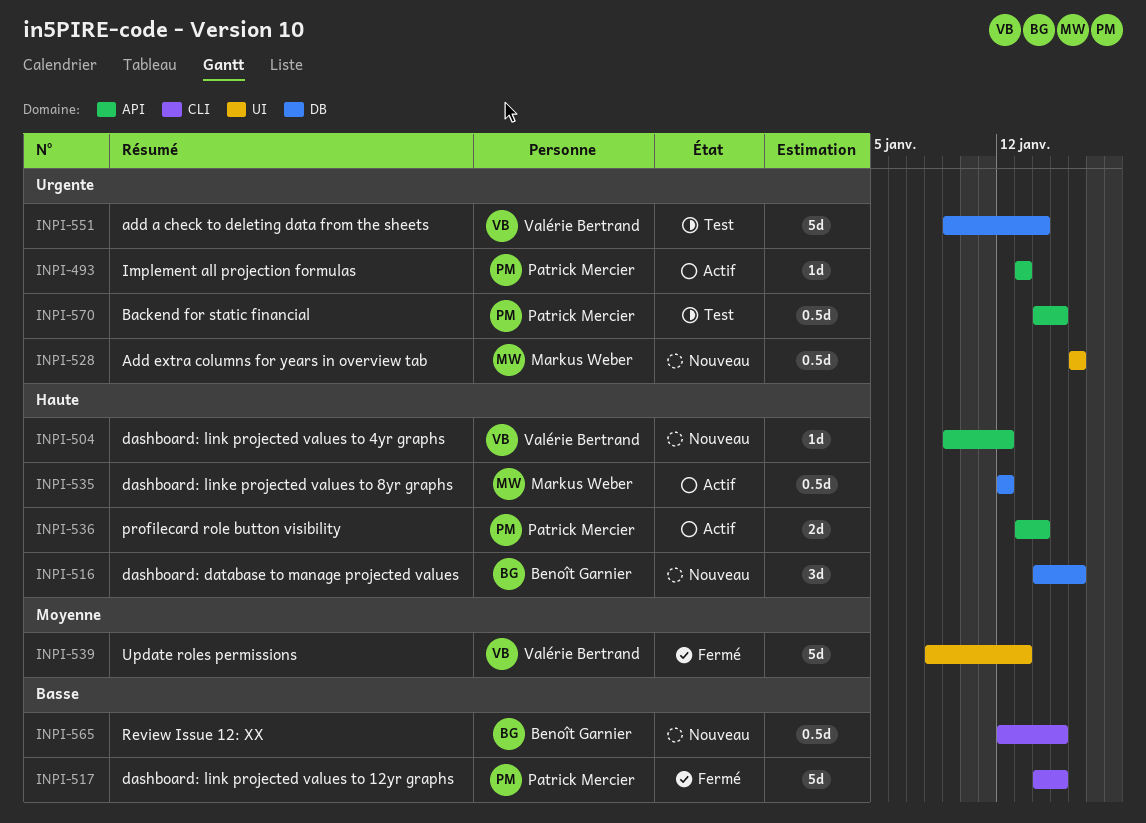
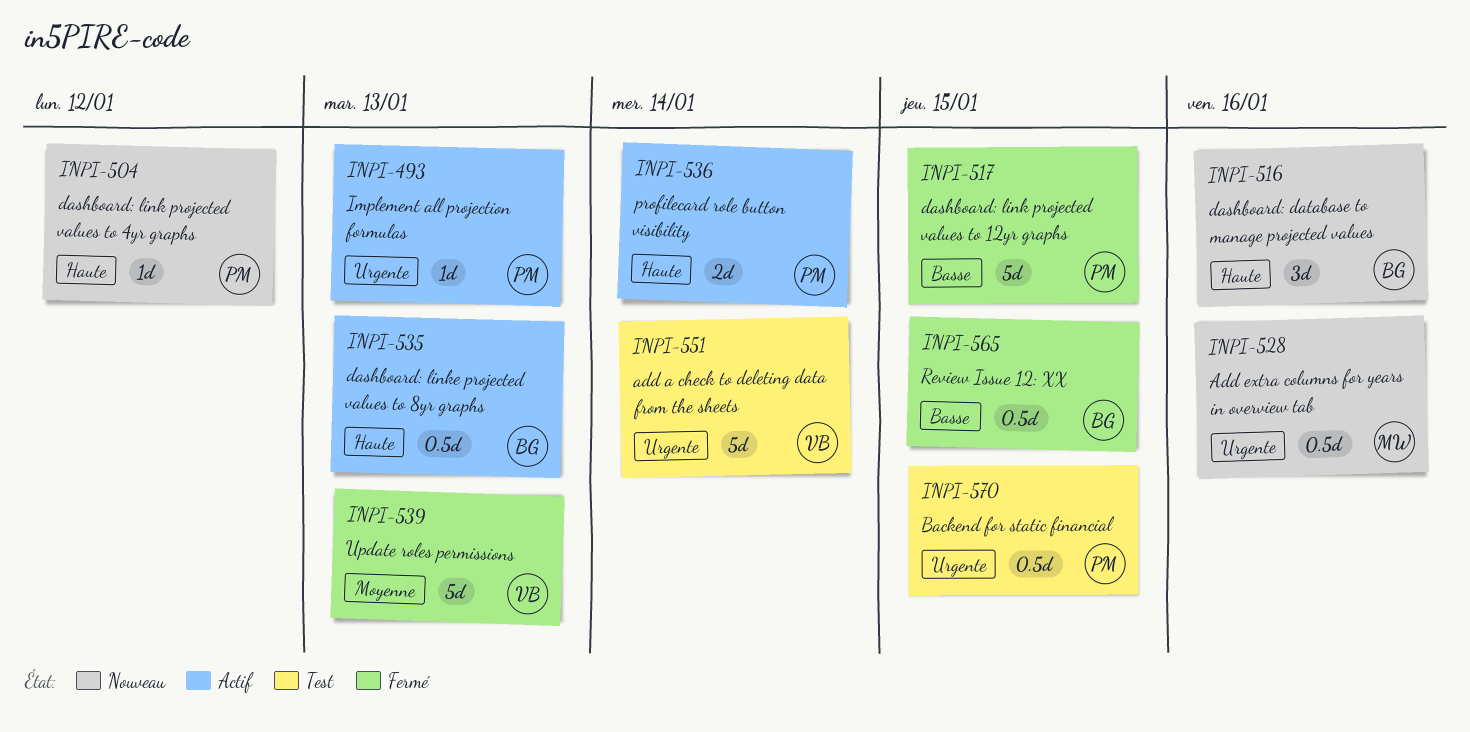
INPI-504, owner: Valérie Bertrand -> Patrick Mercier
INPI-535, owner: Markus Weber -> Benoît Garnier
INPI-535, due: Jan 12 -> Jan 13
INPI-565, status: Nouveau -> Fermé

